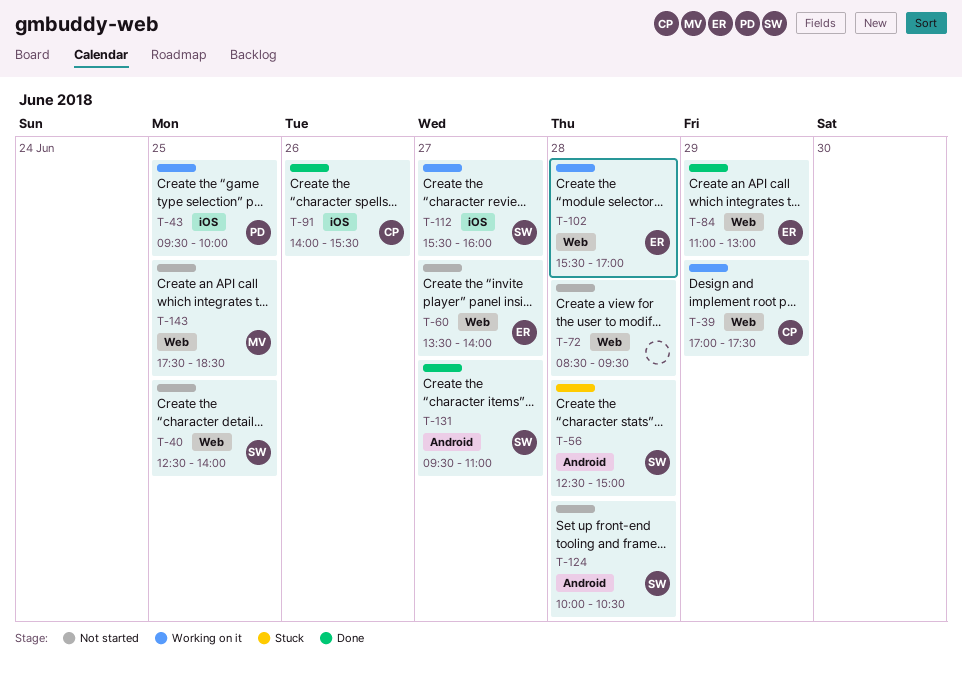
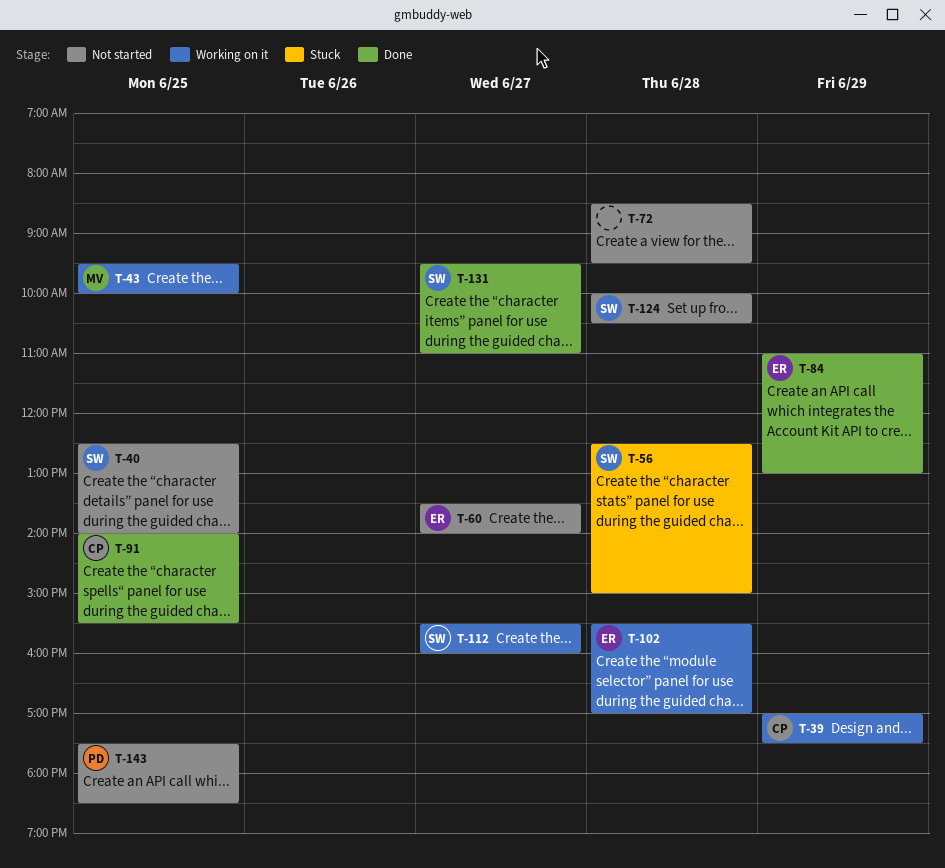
T-43, owner: PD -> MV
T-91, day: Jun 26 -> Jun 25
T-143, owner: MV -> PD

